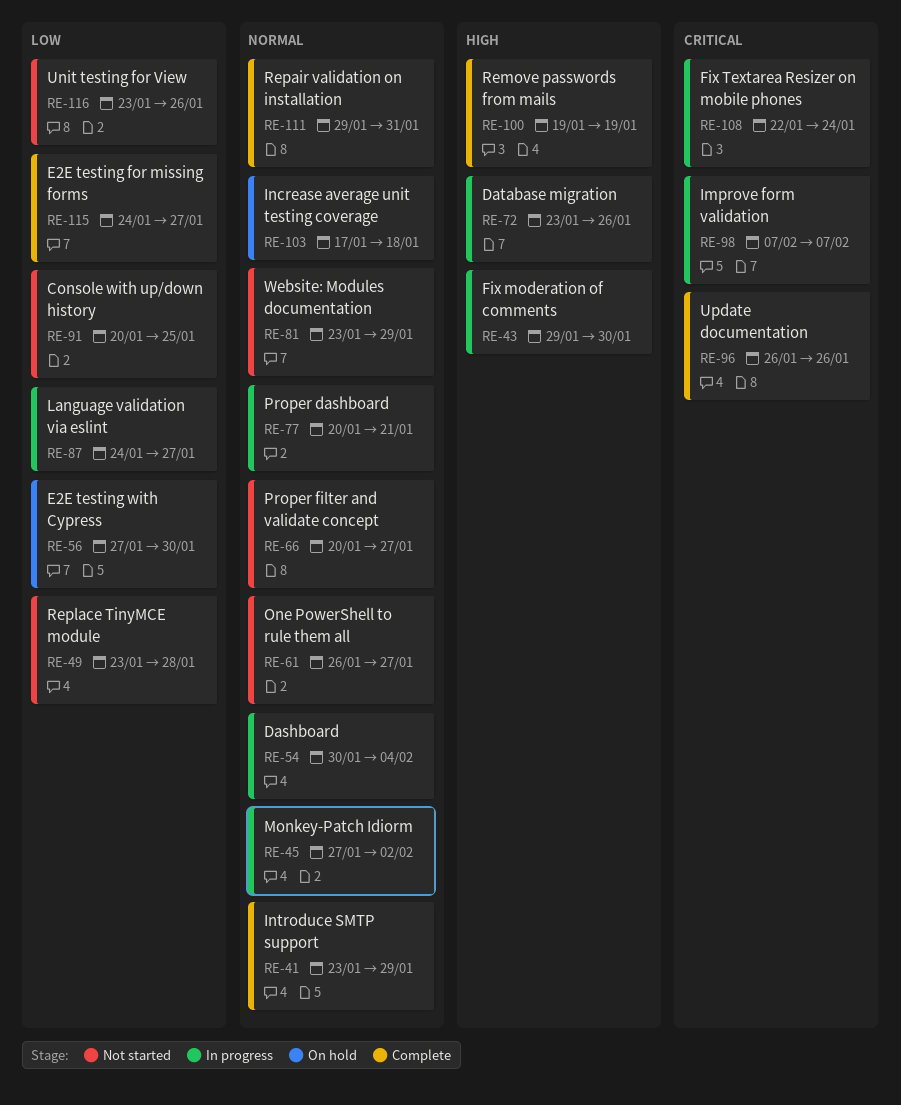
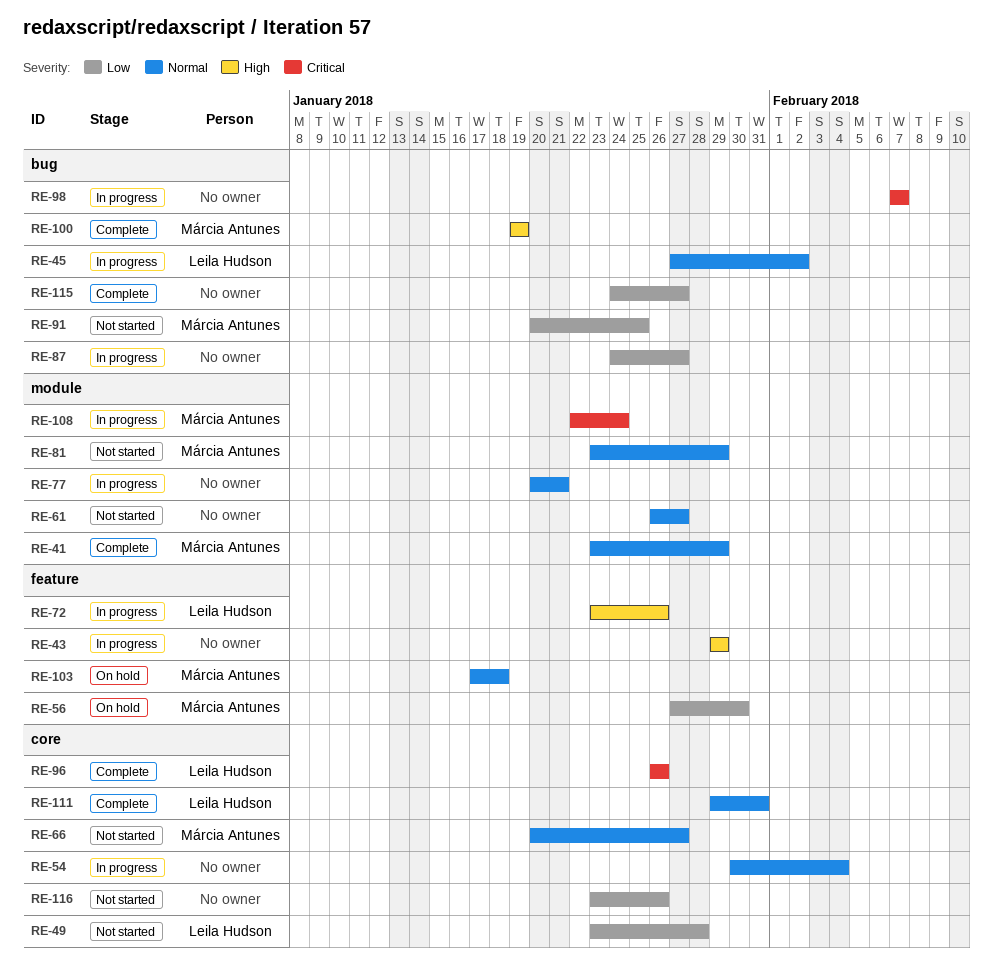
RE-43, due: Jan 30 -> Jan 29

